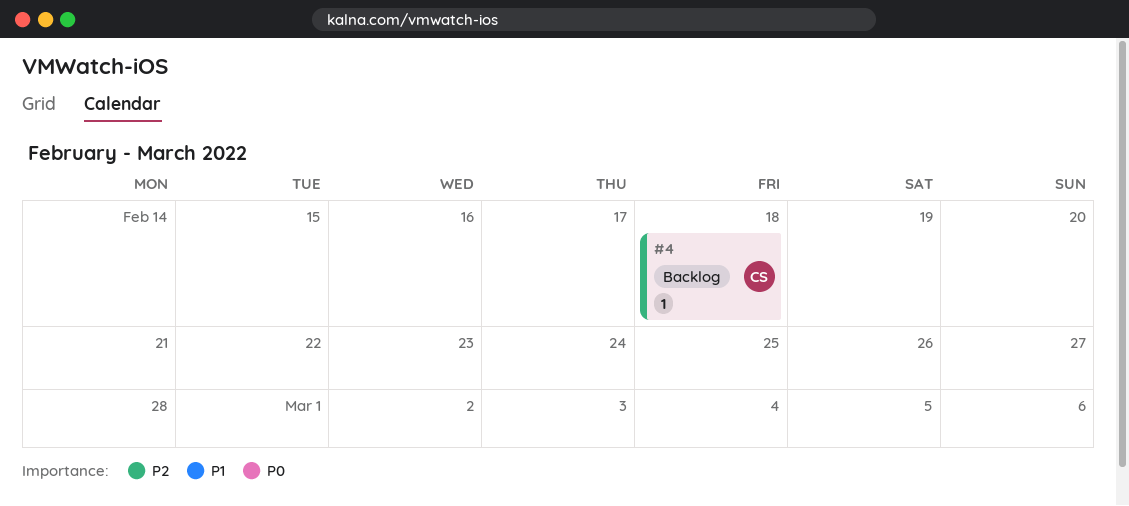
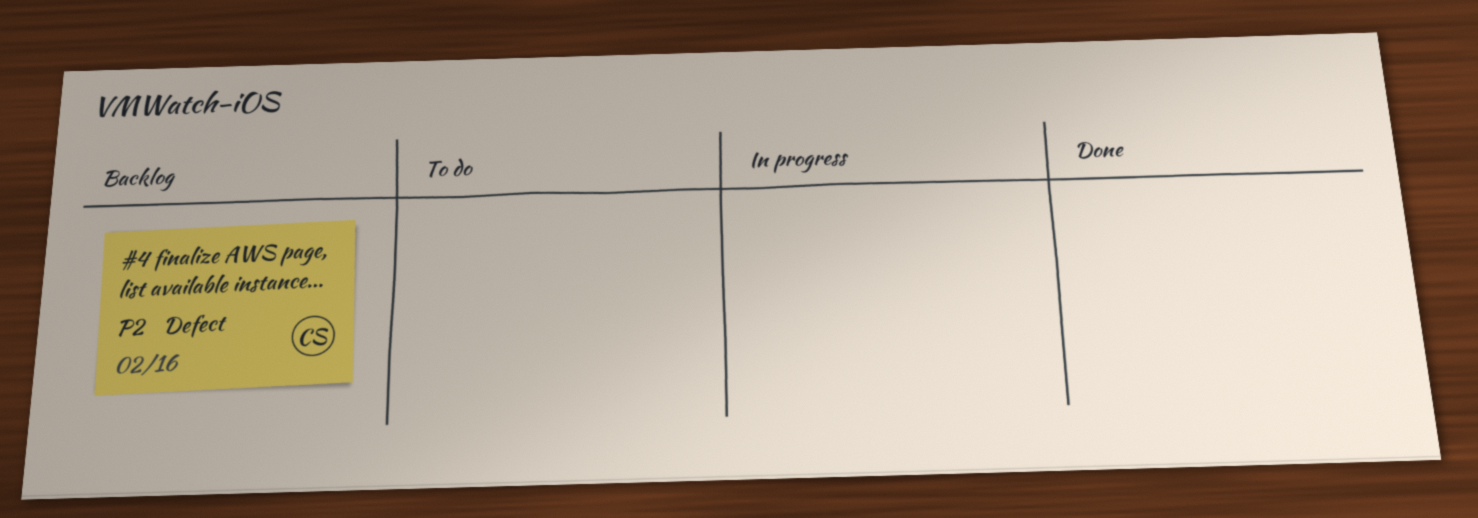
#4, due: Feb 18 -> Feb 16

